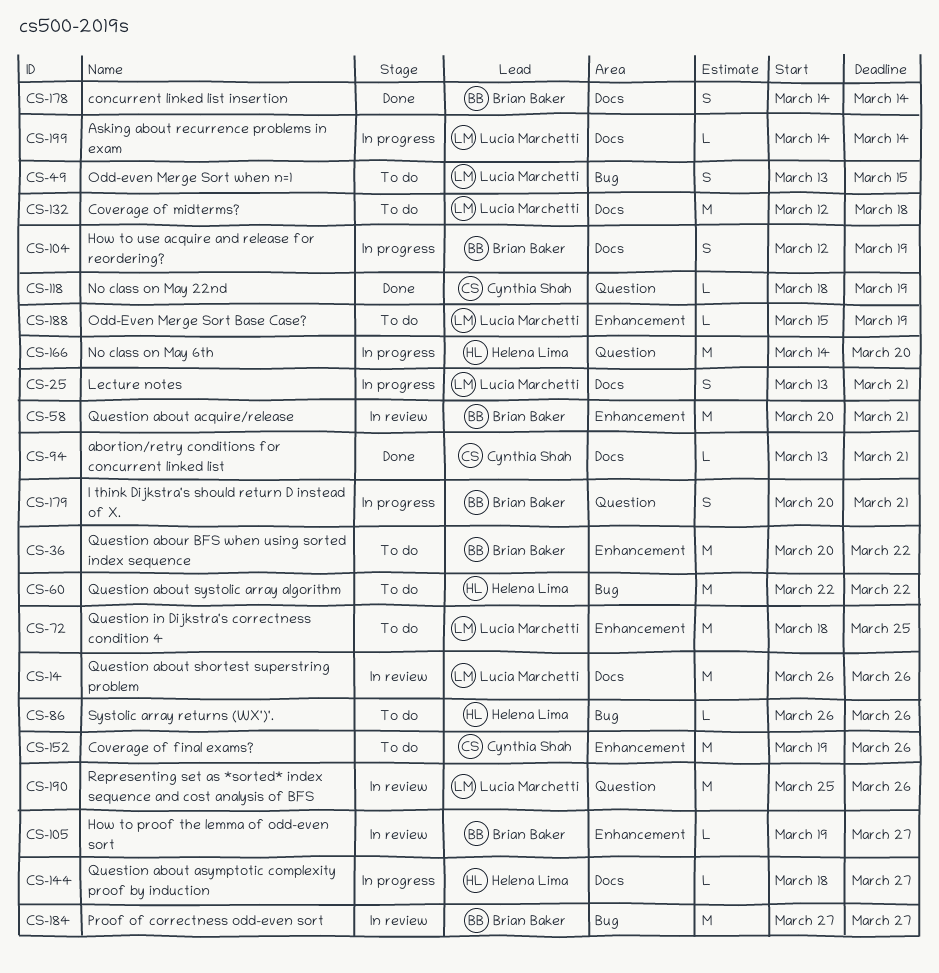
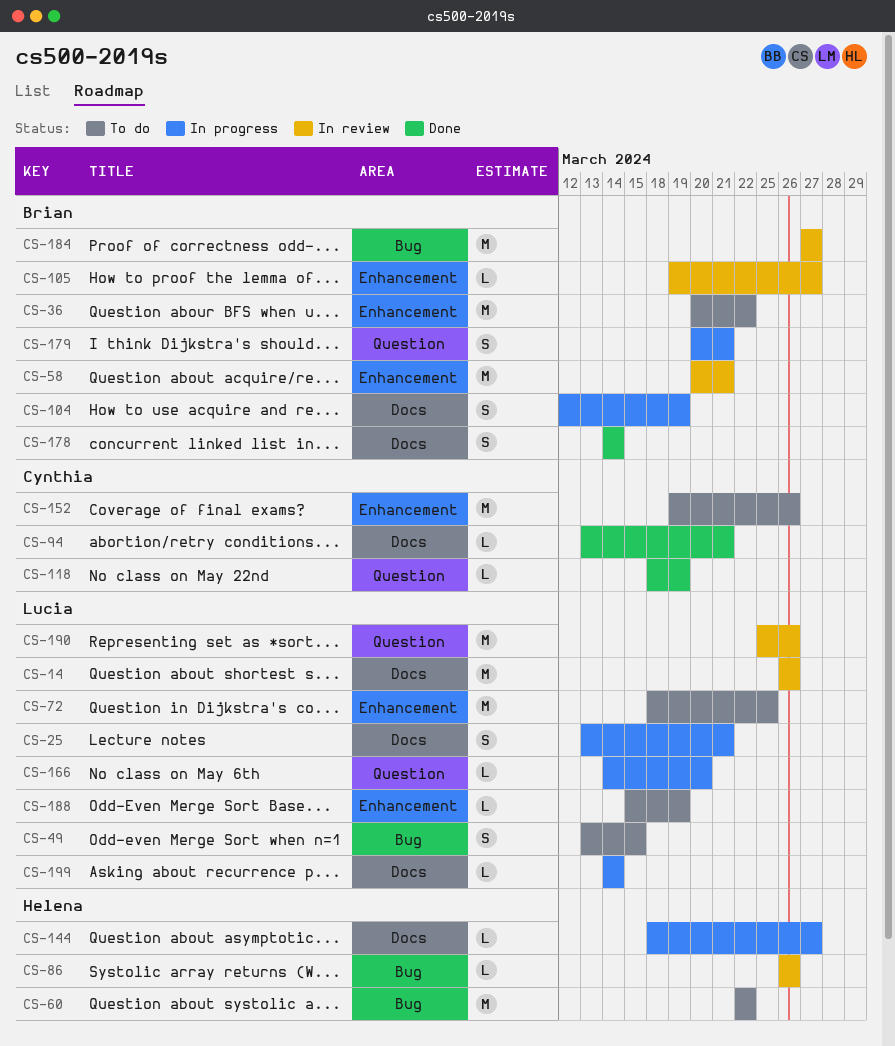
CS-86, status: To do -> In review
CS-132: present -> none
CS-166, owner: Helena Lima -> Lucia Marchetti
CS-166, estimate: M -> L

